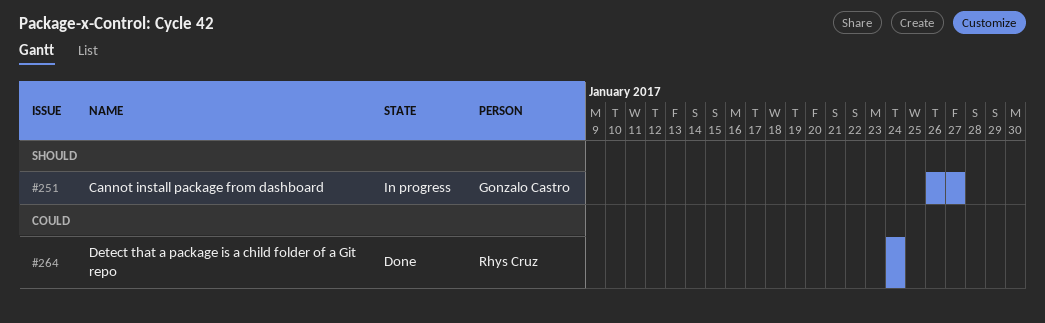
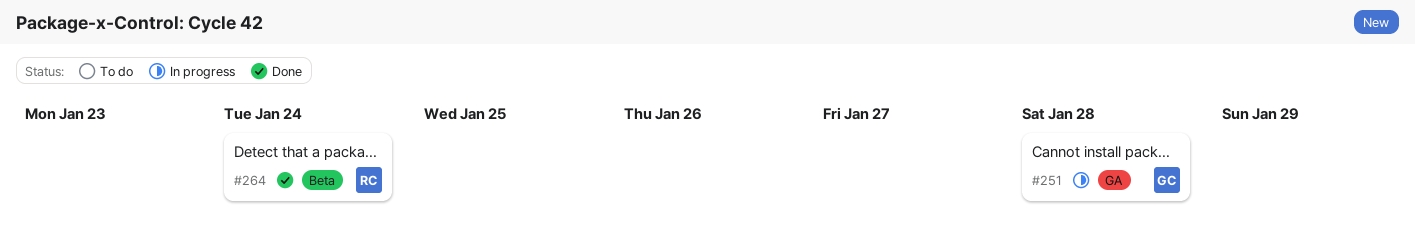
#251, due: Jan 27 -> Jan 28

